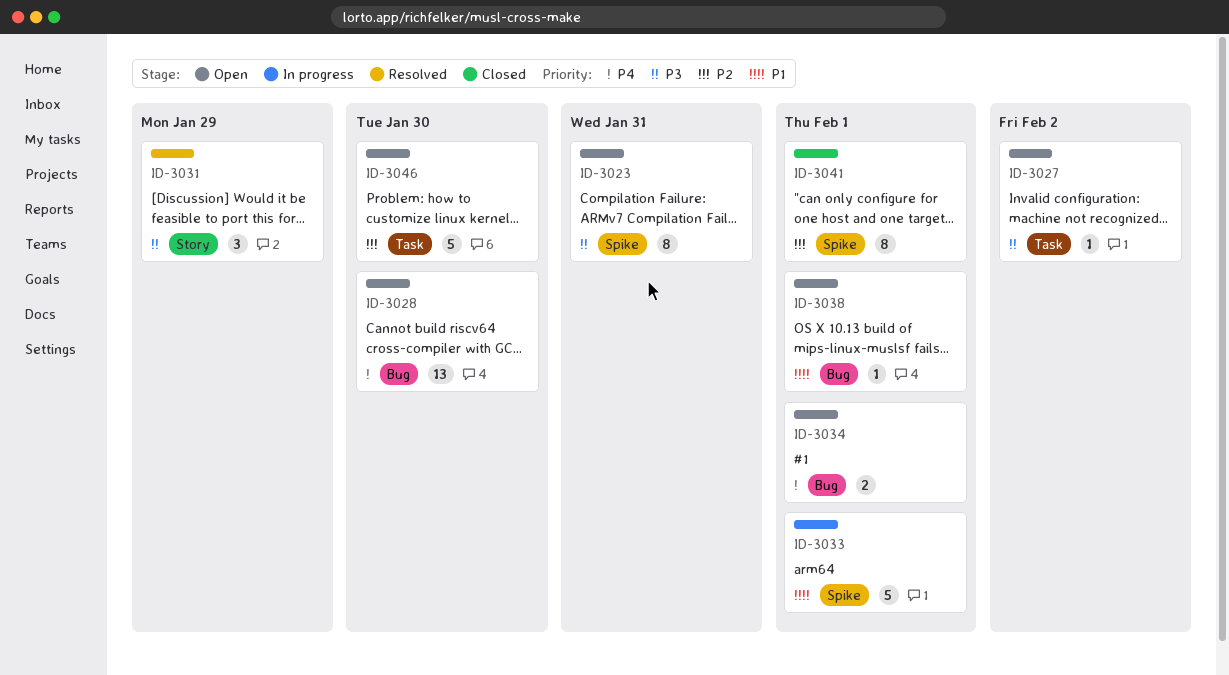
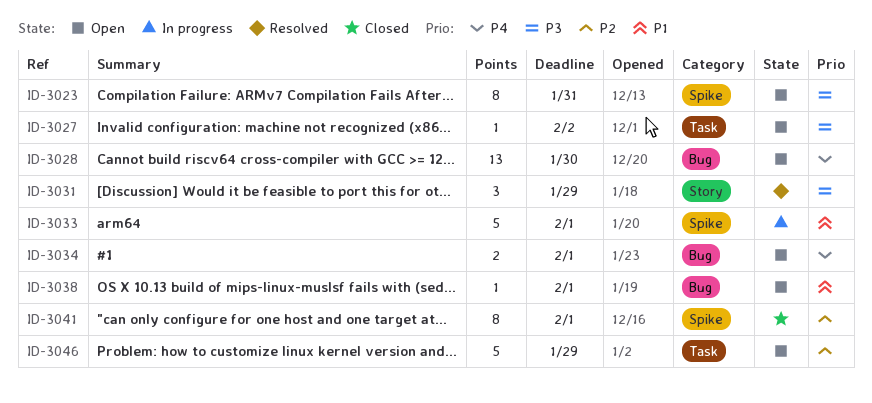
ID-3046, due: Jan 30 -> Jan 29

